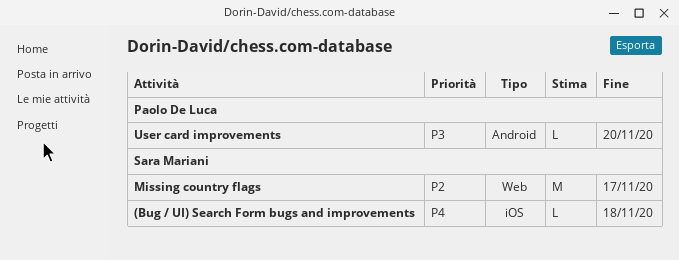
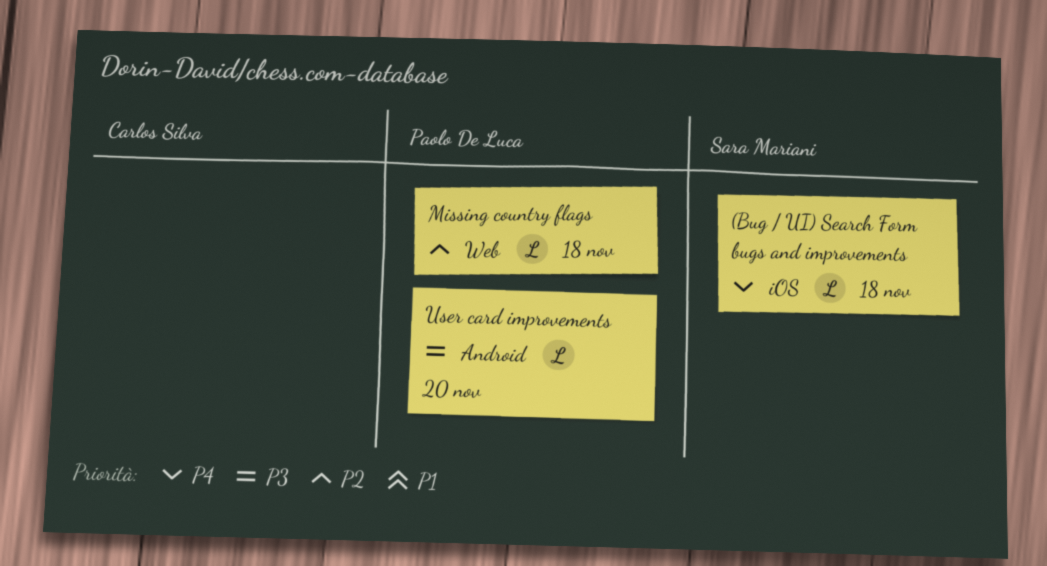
Missing country flags, owner: Sara Mariani -> Paolo De Luca
Missing country flags, estimate: M -> L
Missing country flags, due: Nov 17 -> Nov 18

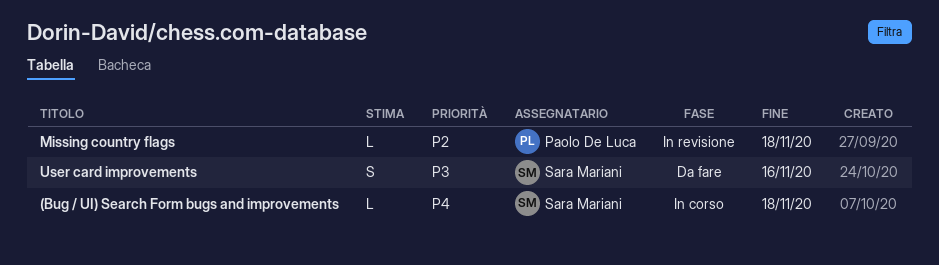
User card improvements, owner: Paolo De Luca -> Sara Mariani
User card improvements, estimate: L -> S
User card improvements, due: Nov 20 -> Nov 16

